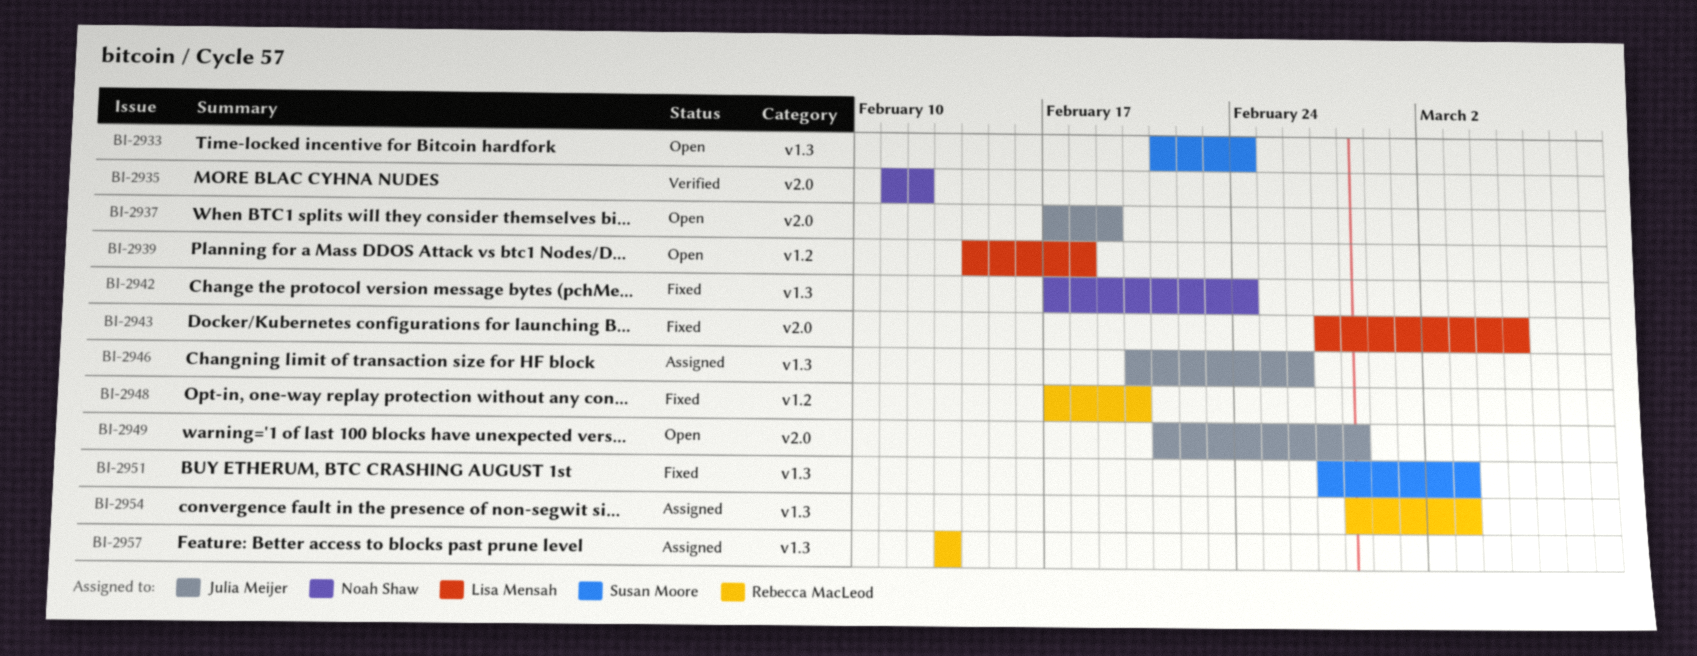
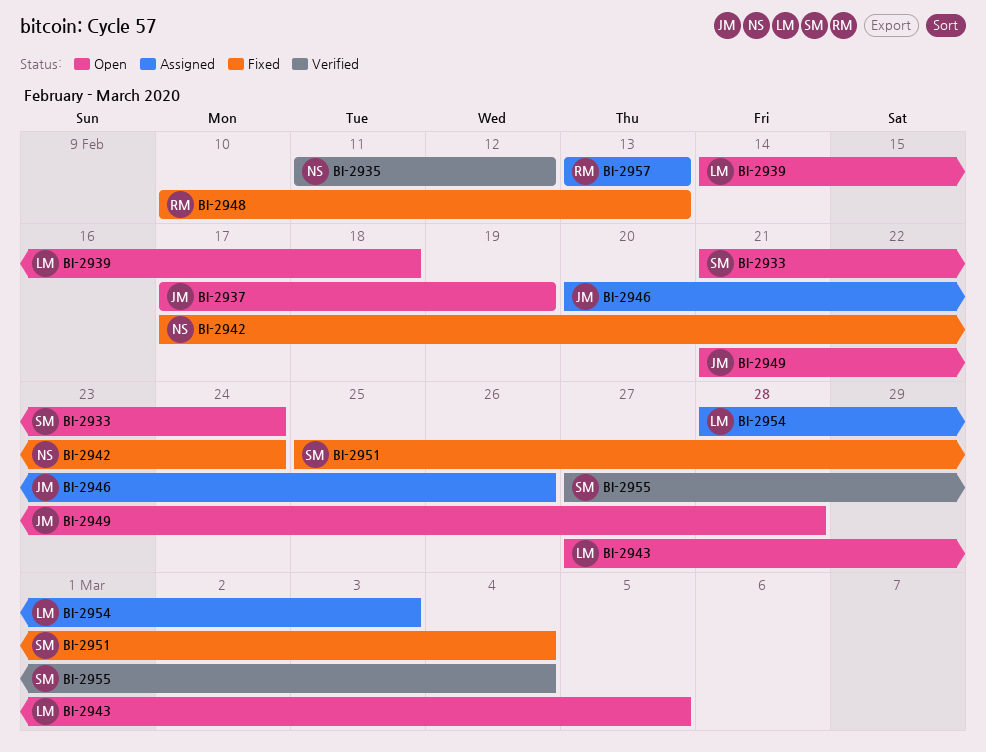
BI-2943, status: Fixed -> Open
BI-2948, start: Feb 17 -> Feb 10
BI-2948, due: Feb 20 -> Feb 13
BI-2951, start: Feb 27 -> Feb 25
BI-2951, due: Mar 3 -> Mar 4
BI-2954, owner: Rebecca MacLeod -> Lisa Mensah
BI-2955: none -> present

